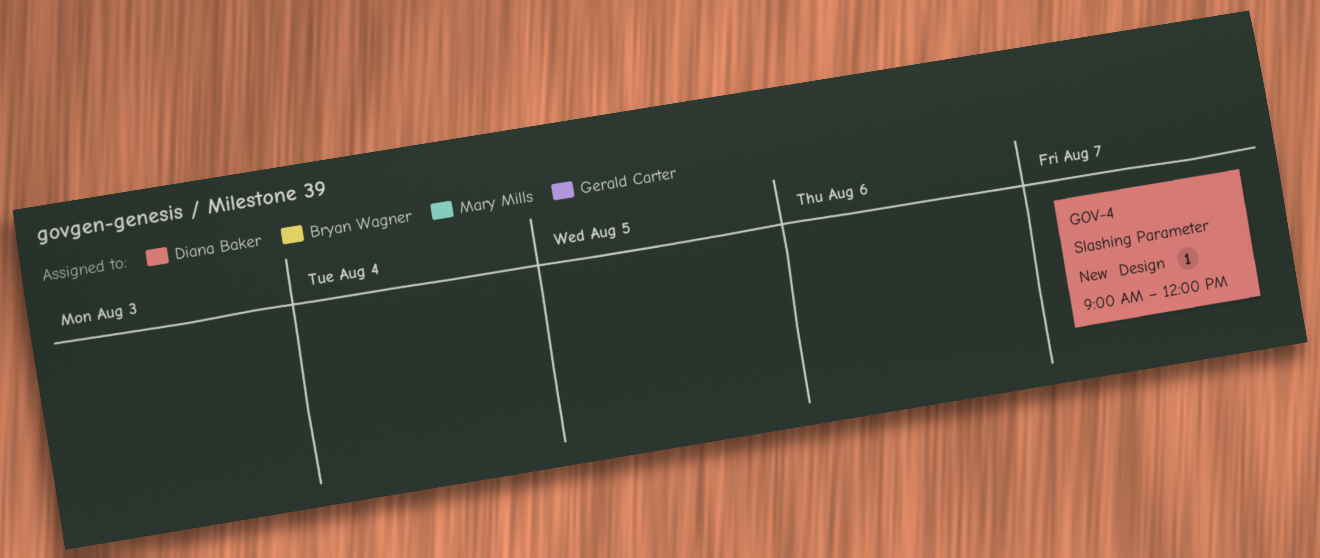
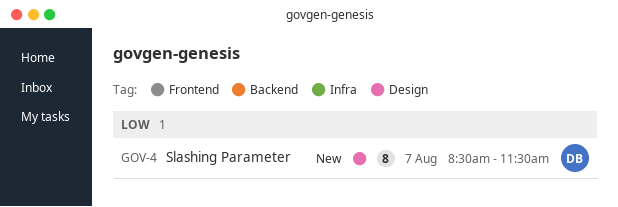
GOV-4, estimate: 1 -> 8
GOV-4, begins: 09:00 -> 08:30
GOV-4, ends: 12:00 -> 11:30

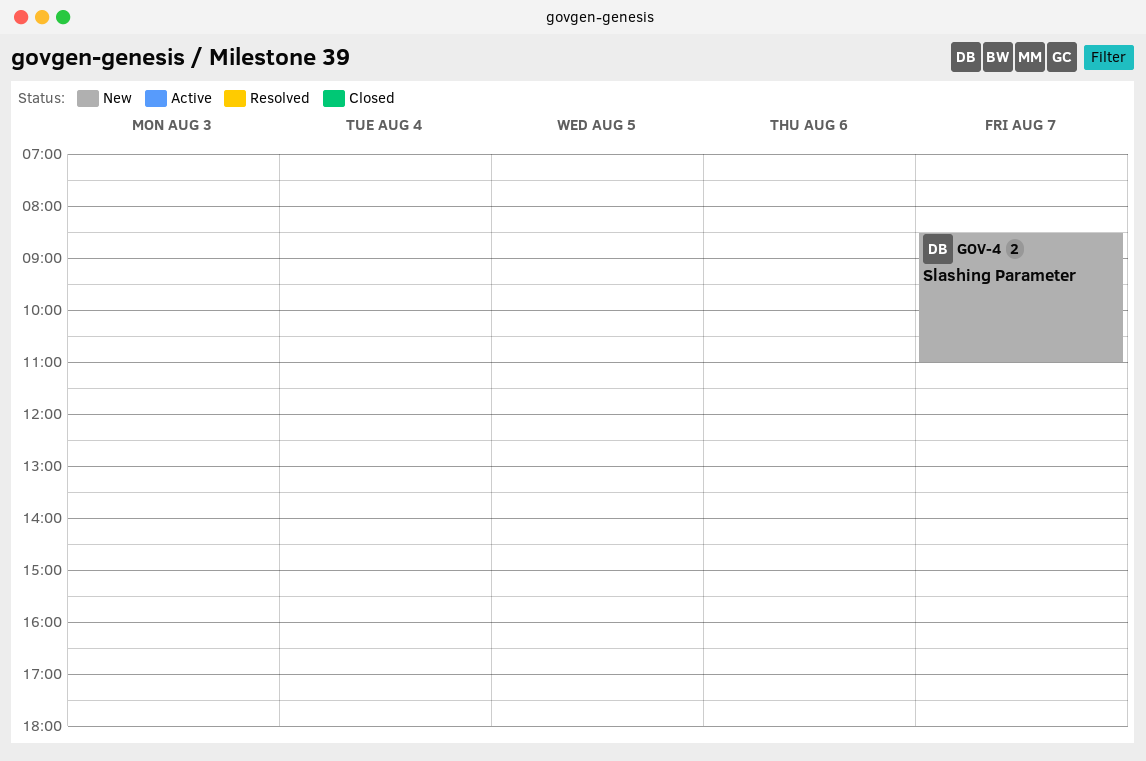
GOV-4, estimate: 8 -> 2
GOV-4, ends: 11:30 -> 11:00

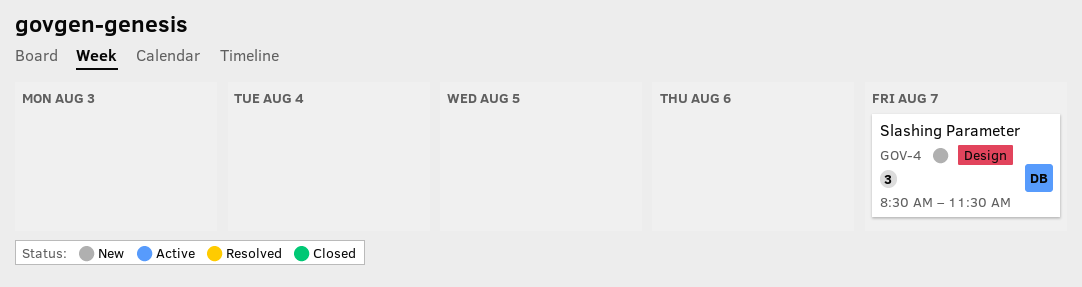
GOV-4, estimate: 2 -> 3
GOV-4, ends: 11:00 -> 11:30

